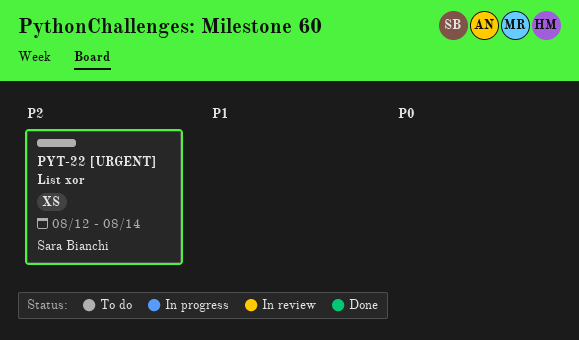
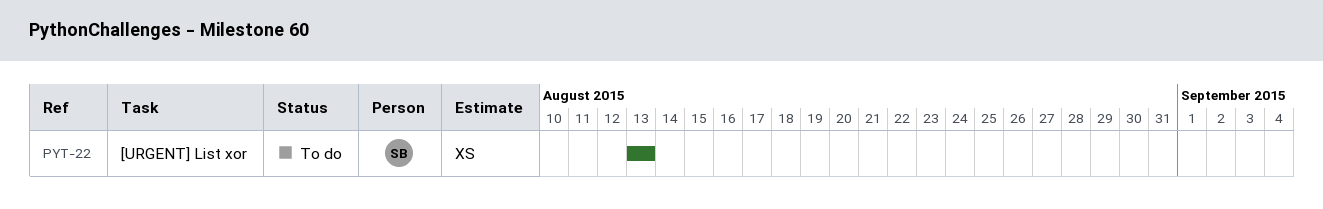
PYT-22, start: Aug 12 -> Aug 13
PYT-22, due: Aug 14 -> Aug 13

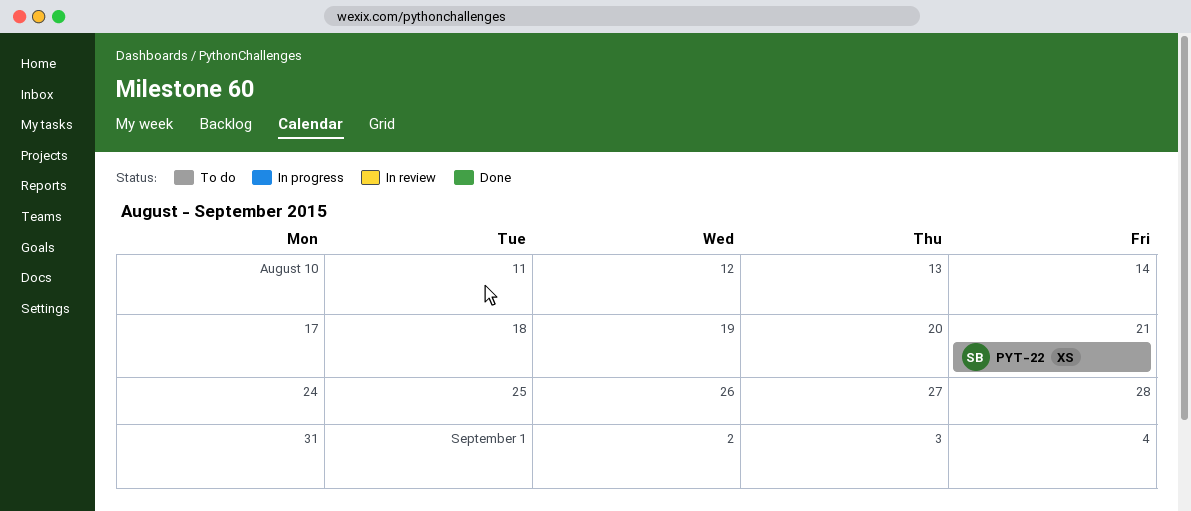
PYT-22, start: Aug 13 -> Aug 21
PYT-22, due: Aug 13 -> Aug 21

